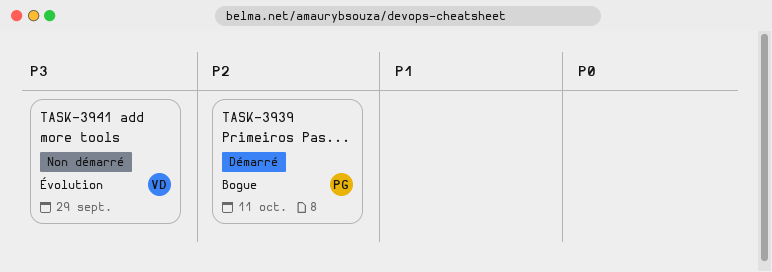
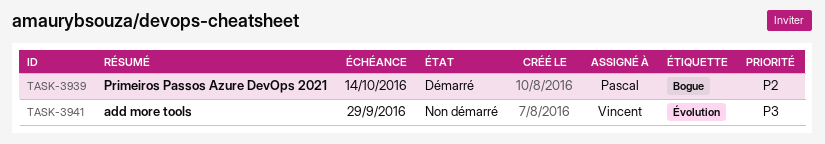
TASK-3939, due: Oct 11 -> Oct 14

